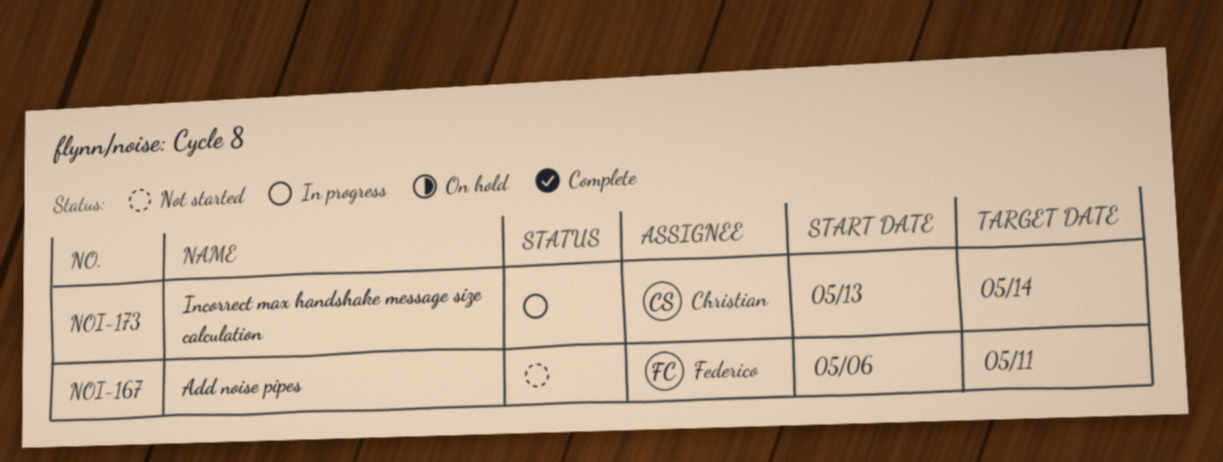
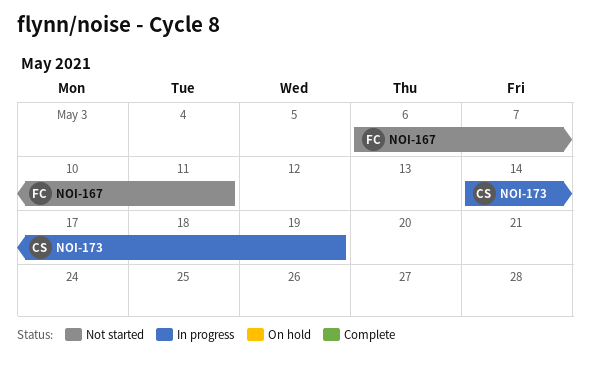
NOI-173, start: May 13 -> May 14
NOI-173, due: May 14 -> May 19

